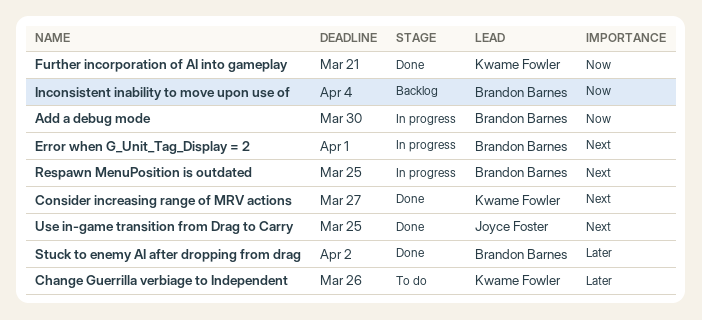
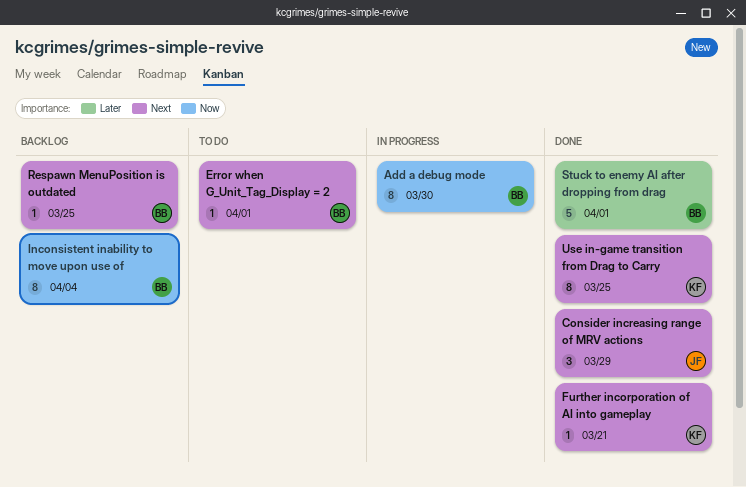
Change Guerrilla verbiage to Independent: present -> none
Consider increasing range of MRV actions, owner: Kwame Fowler -> Joyce Foster
Consider increasing range of MRV actions, due: Mar 27 -> Mar 29
Error when G_Unit_Tag_Display = 2, status: In progress -> To do
Further incorporation of AI into gameplay, priority: Now -> Next
Respawn MenuPosition is outdated, status: In progress -> Backlog
Stuck to enemy AI after dropping from drag, due: Apr 2 -> Apr 1
Use in-game transition from Drag to Carry, owner: Joyce Foster -> Kwame Fowler

